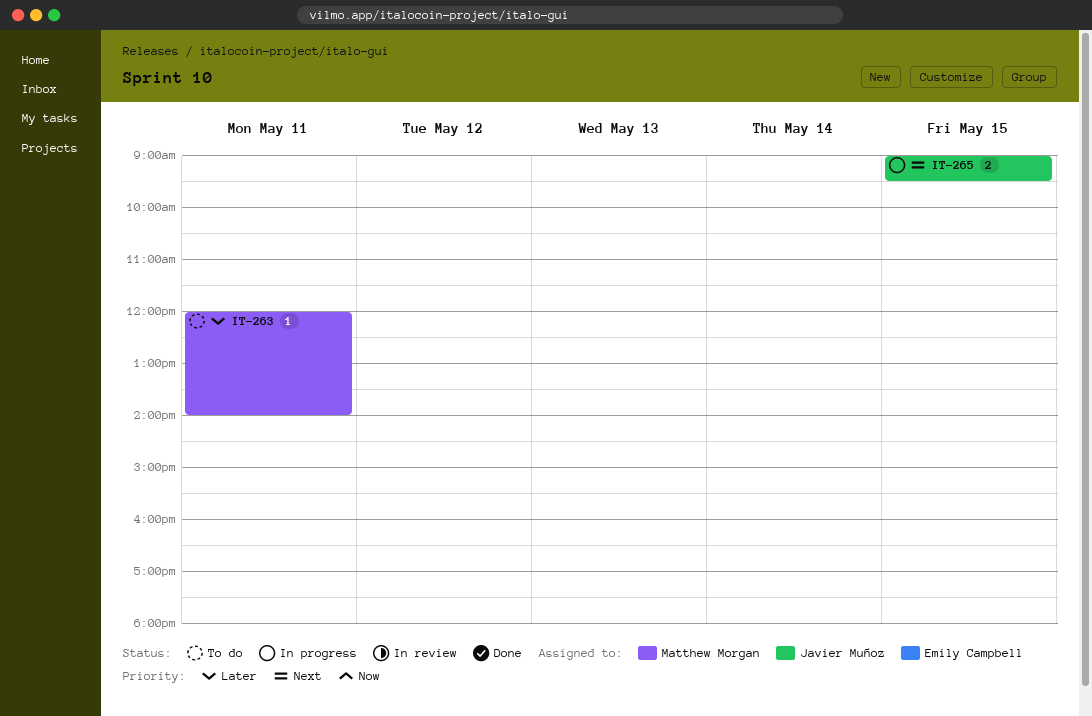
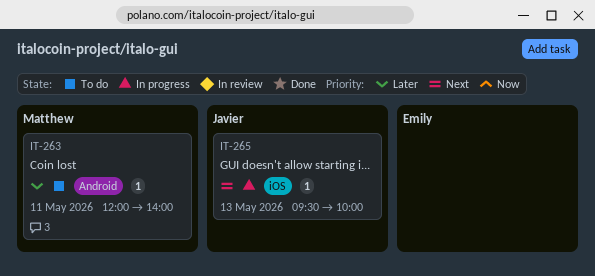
IT-265, estimate: 2 -> 1
IT-265, day: May 15 -> May 13
IT-265, begins: 09:00 -> 09:30
IT-265, ends: 09:30 -> 10:00

